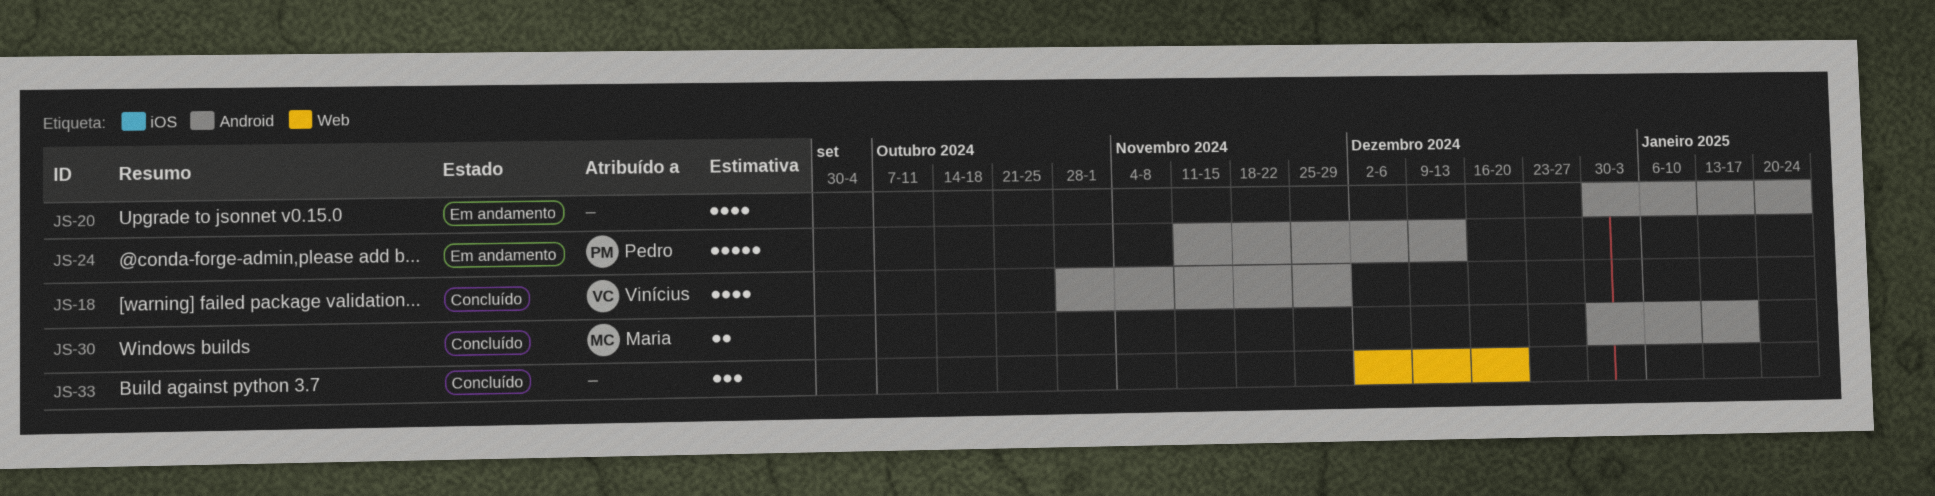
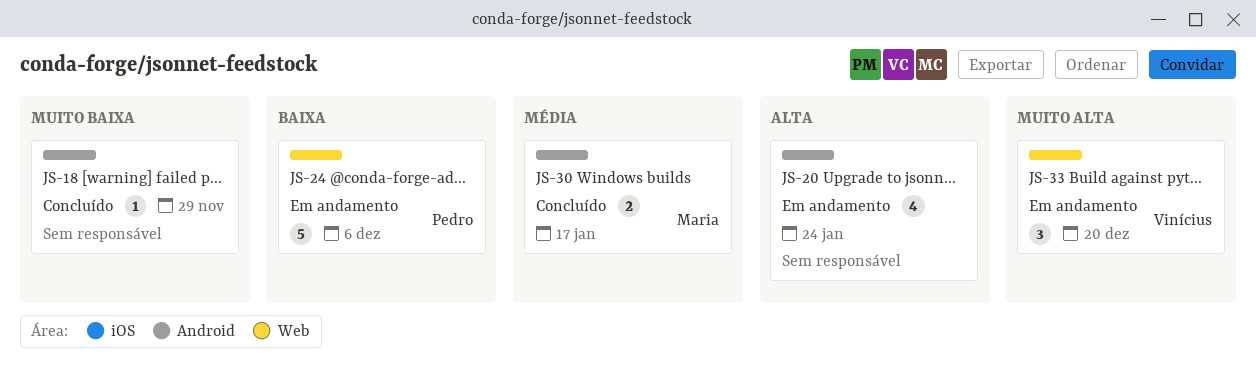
JS-18, owner: Vinícius -> none
JS-18, estimate: 4 -> 1
JS-24, label: Android -> Web
JS-24, due: Dec 13 -> Dec 6
JS-33, status: Concluído -> Em andamento
JS-33, owner: none -> Vinícius

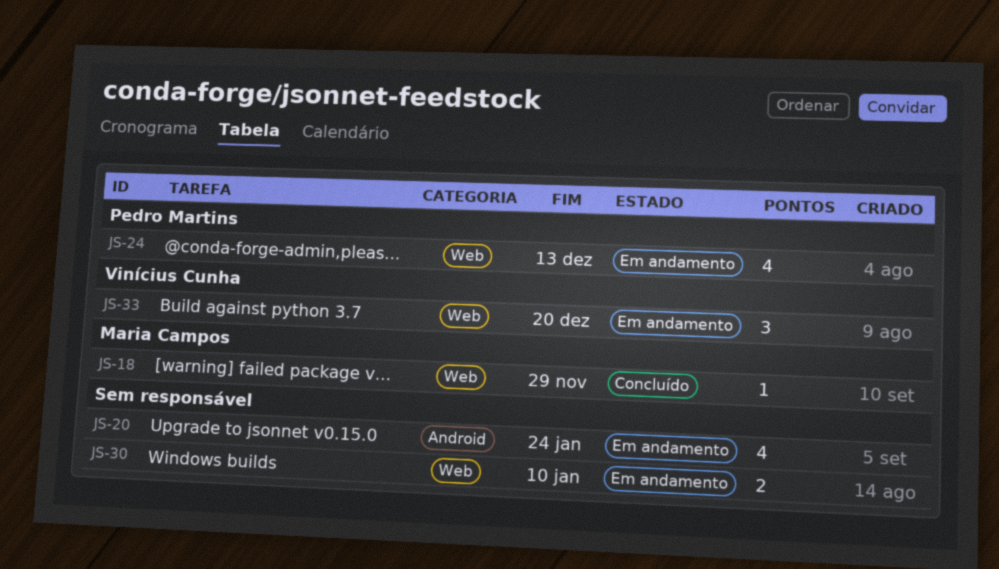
JS-18, owner: none -> Maria Campos
JS-18, label: Android -> Web
JS-24, estimate: 5 -> 4
JS-24, due: Dec 6 -> Dec 13
JS-30, status: Concluído -> Em andamento
JS-30, owner: Maria Campos -> none
JS-30, label: Android -> Web
JS-30, due: Jan 17 -> Jan 10

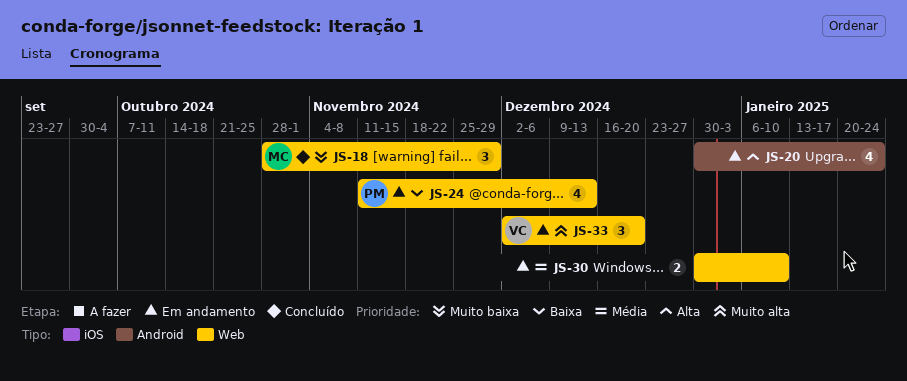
JS-18, estimate: 1 -> 3

